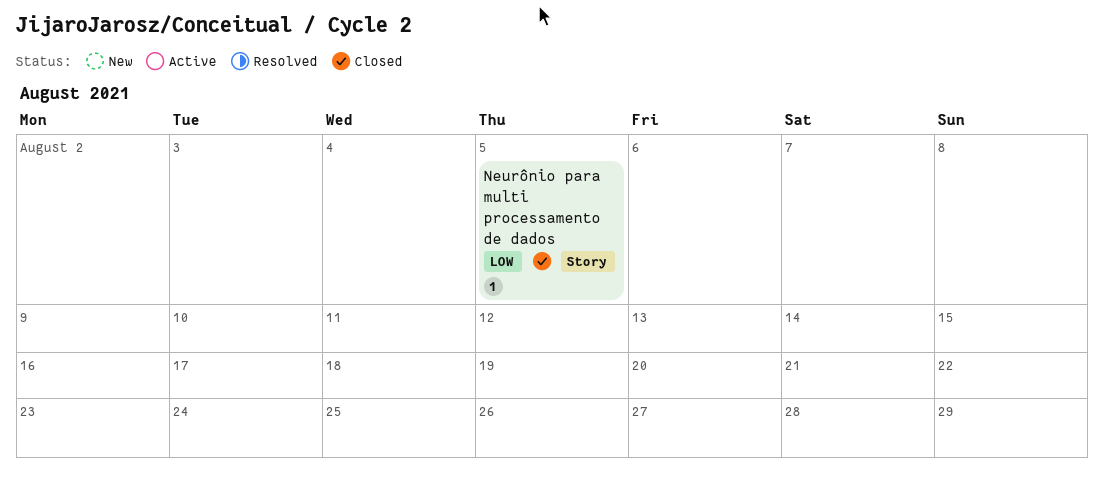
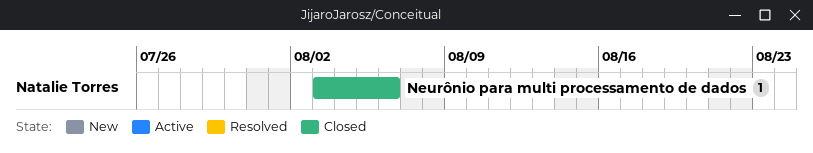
Neurônio para multi processamento de dados, due: Aug 5 -> Aug 6

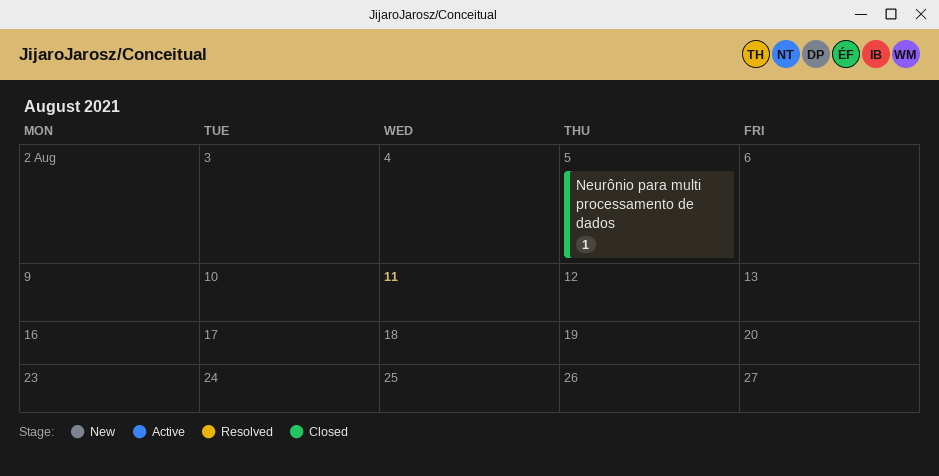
Neurônio para multi processamento de dados, due: Aug 6 -> Aug 5

